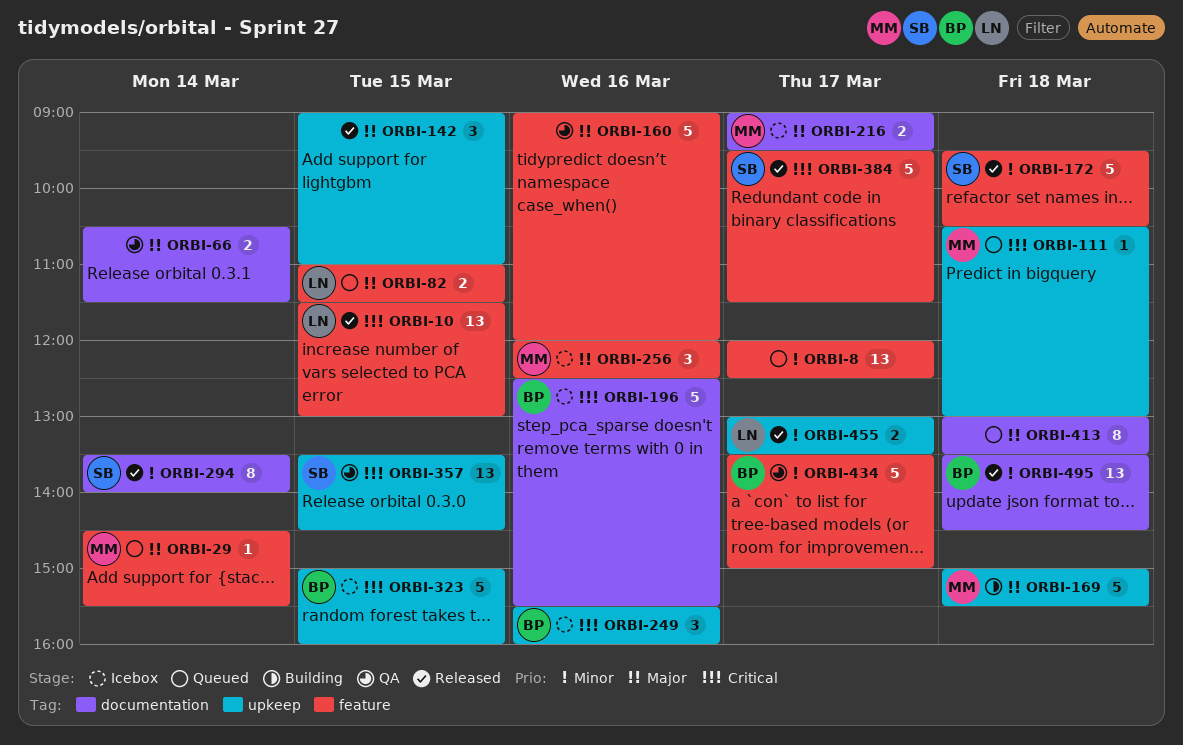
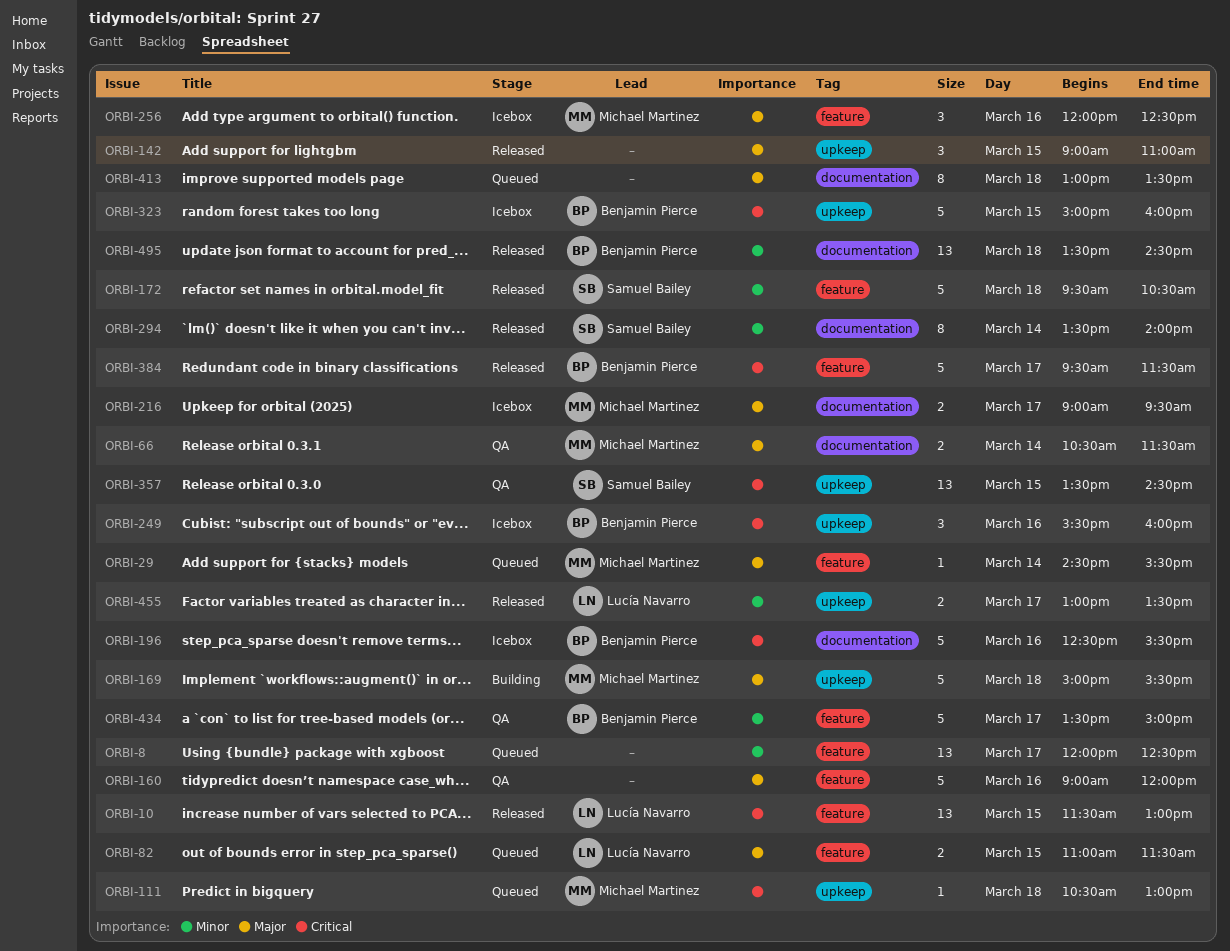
ORBI-66, owner: none -> Michael Martinez
ORBI-384, owner: Samuel Bailey -> Benjamin Pierce

